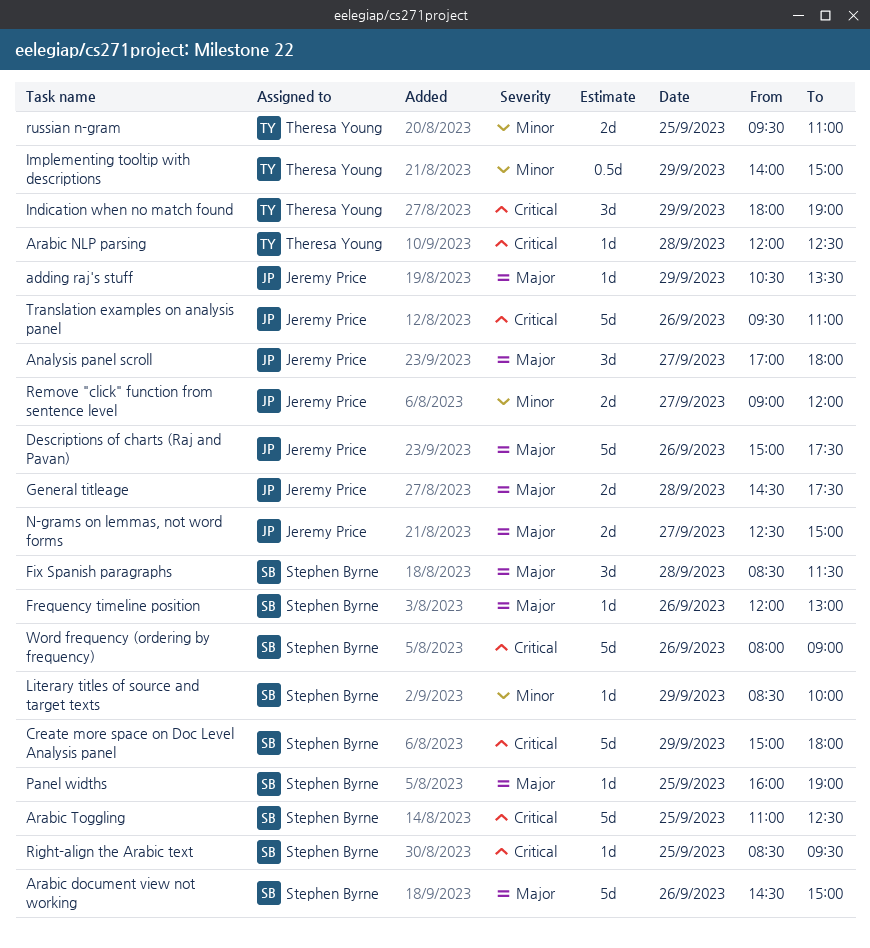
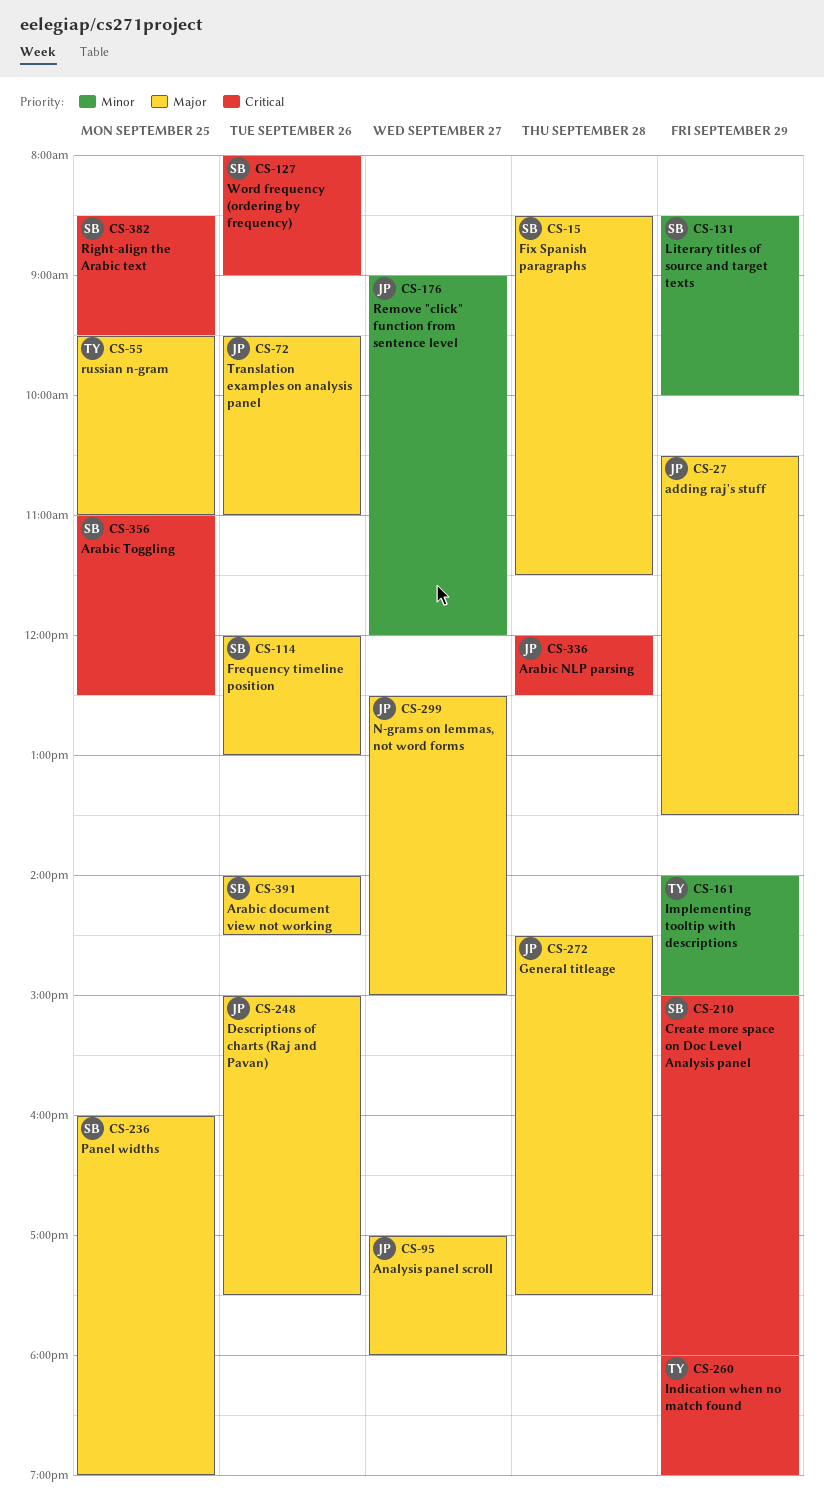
Arabic document view not working, begins: 14:30 -> 14:00
Arabic document view not working, ends: 15:00 -> 14:30
Arabic NLP parsing, owner: Theresa Young -> Jeremy Price
russian n-gram, priority: Minor -> Major
Translation examples on analysis panel, priority: Critical -> Major

